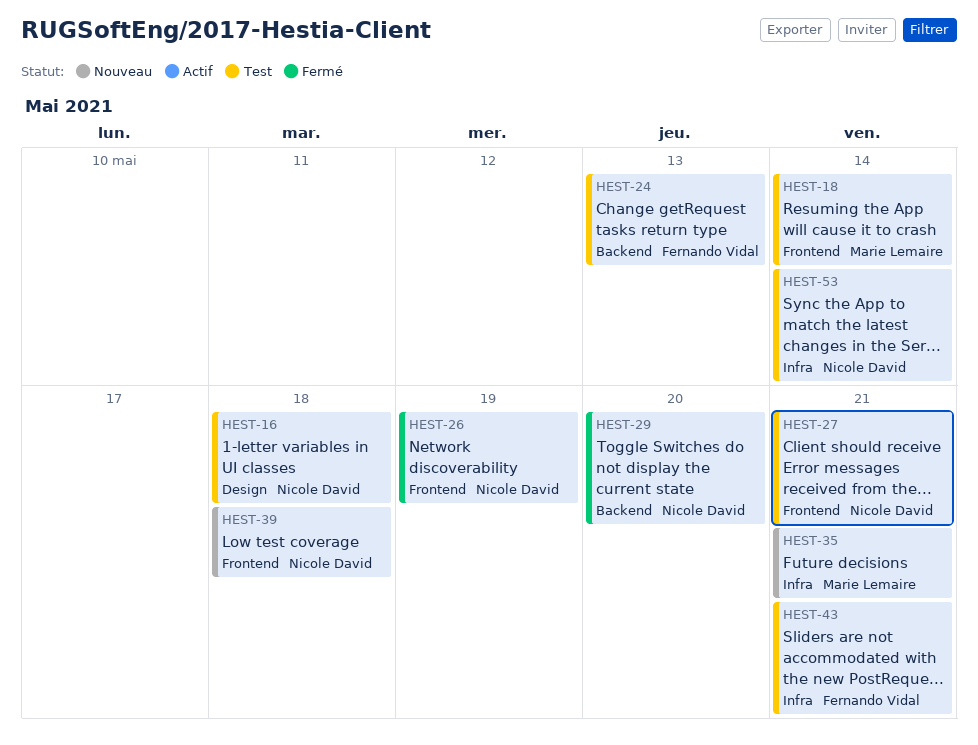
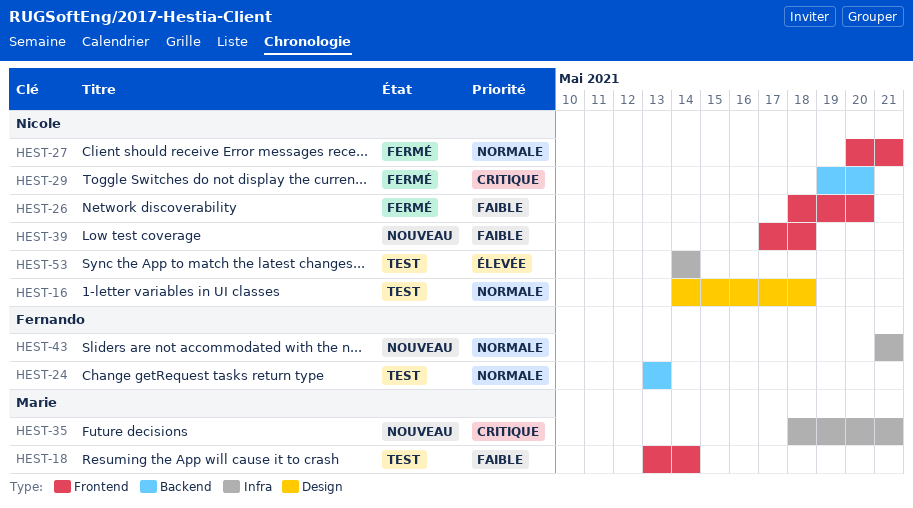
HEST-26, due: May 19 -> May 20
HEST-27, status: Test -> Fermé
HEST-43, status: Test -> Nouveau

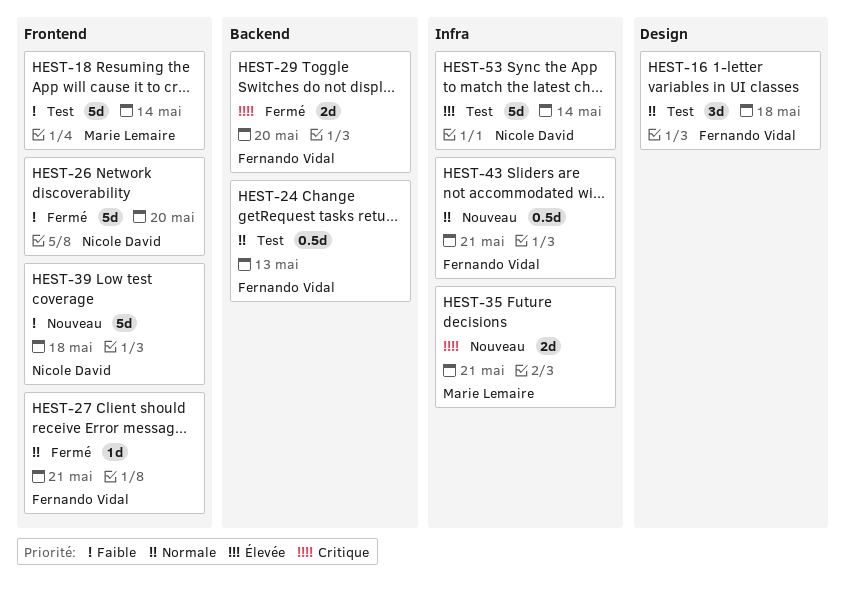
HEST-16, owner: Nicole David -> Fernando Vidal
HEST-27, owner: Nicole David -> Fernando Vidal
HEST-29, owner: Nicole David -> Fernando Vidal

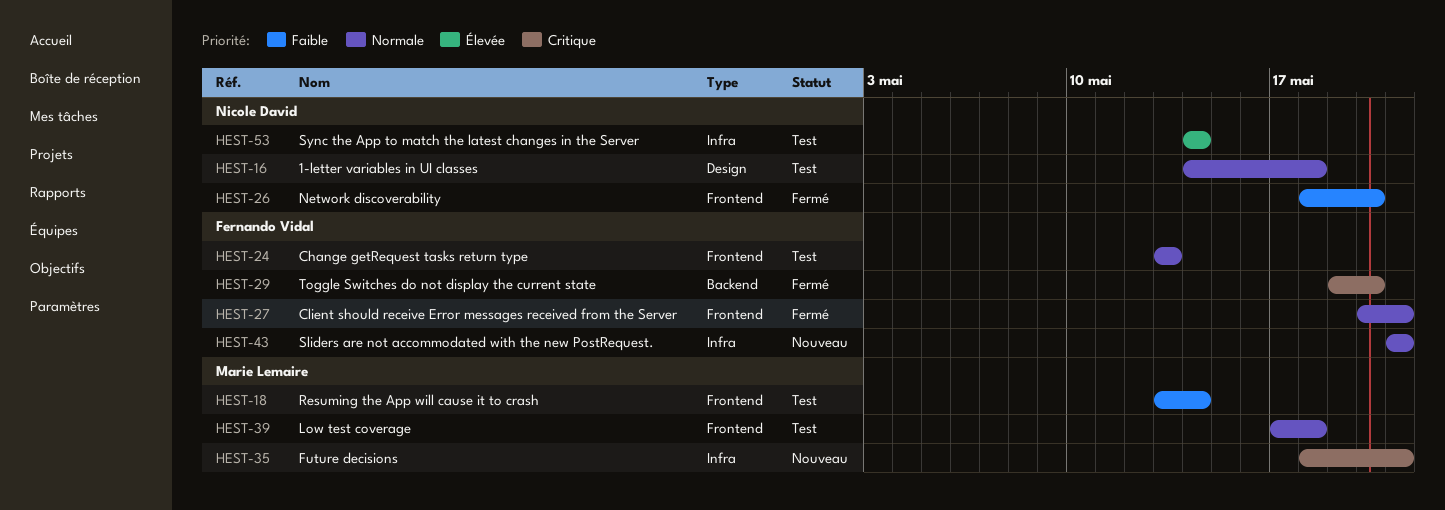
HEST-16, owner: Fernando Vidal -> Nicole David
HEST-24, label: Backend -> Frontend
HEST-39, status: Nouveau -> Test
HEST-39, owner: Nicole David -> Marie Lemaire
HEST-39, priority: Faible -> Normale

